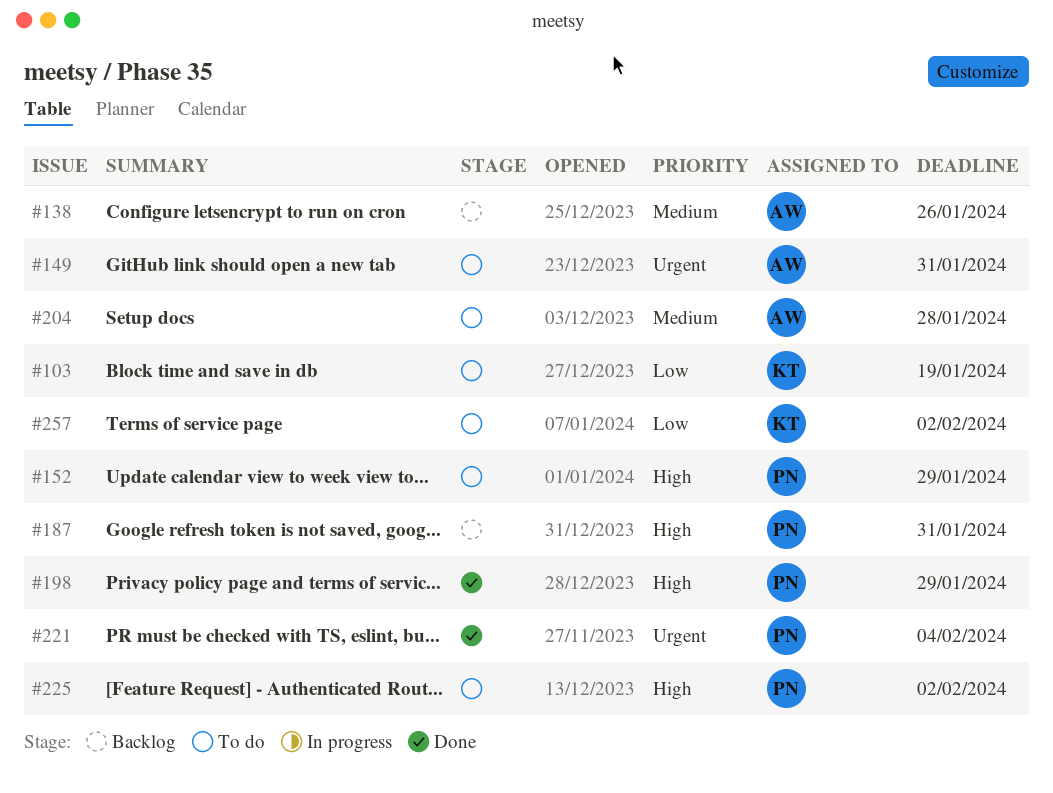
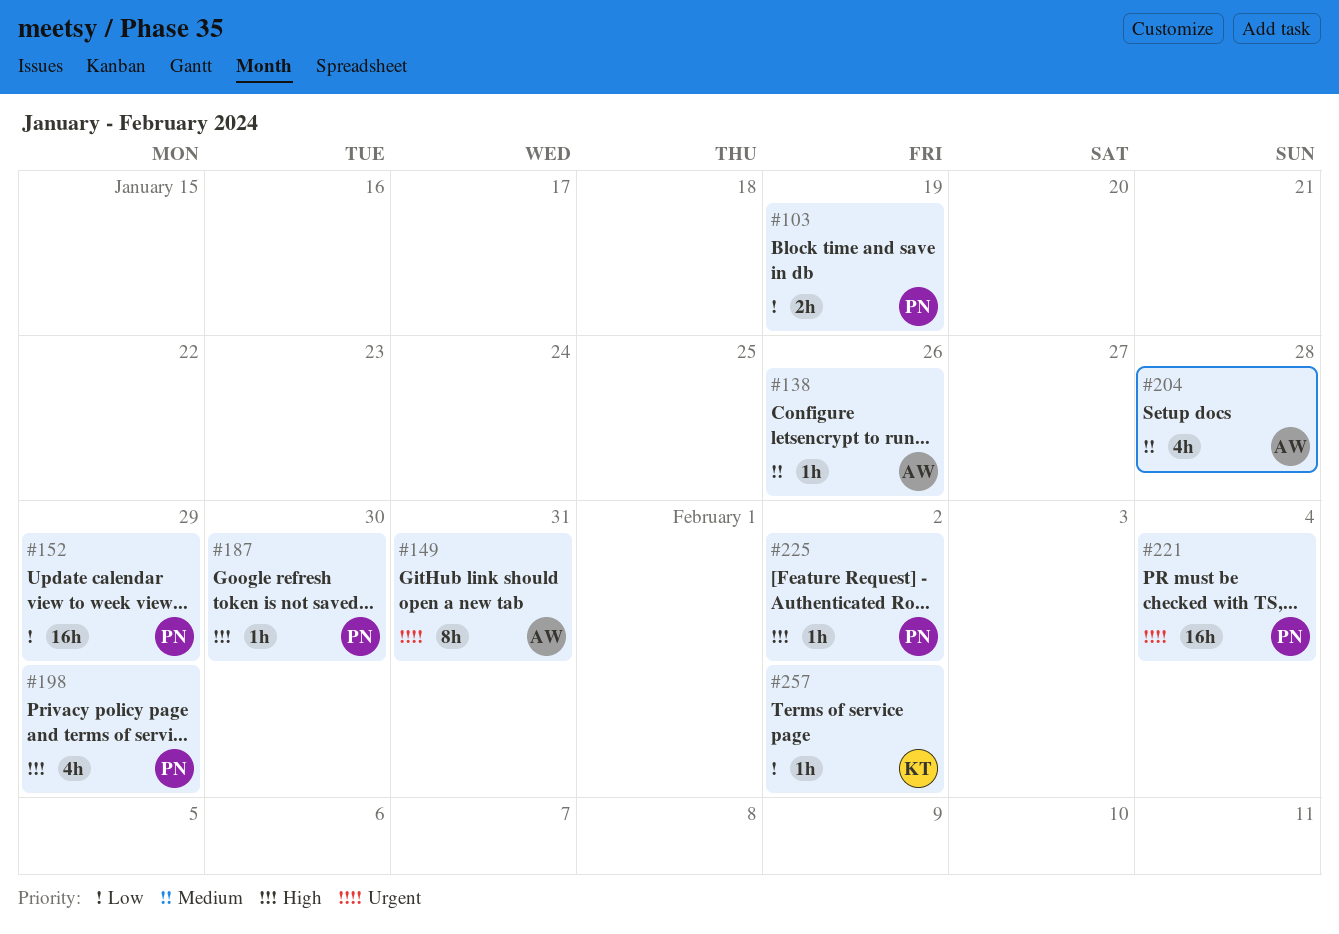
#103, owner: KT -> PN
#152, priority: High -> Low
#187, due: Jan 31 -> Jan 30

